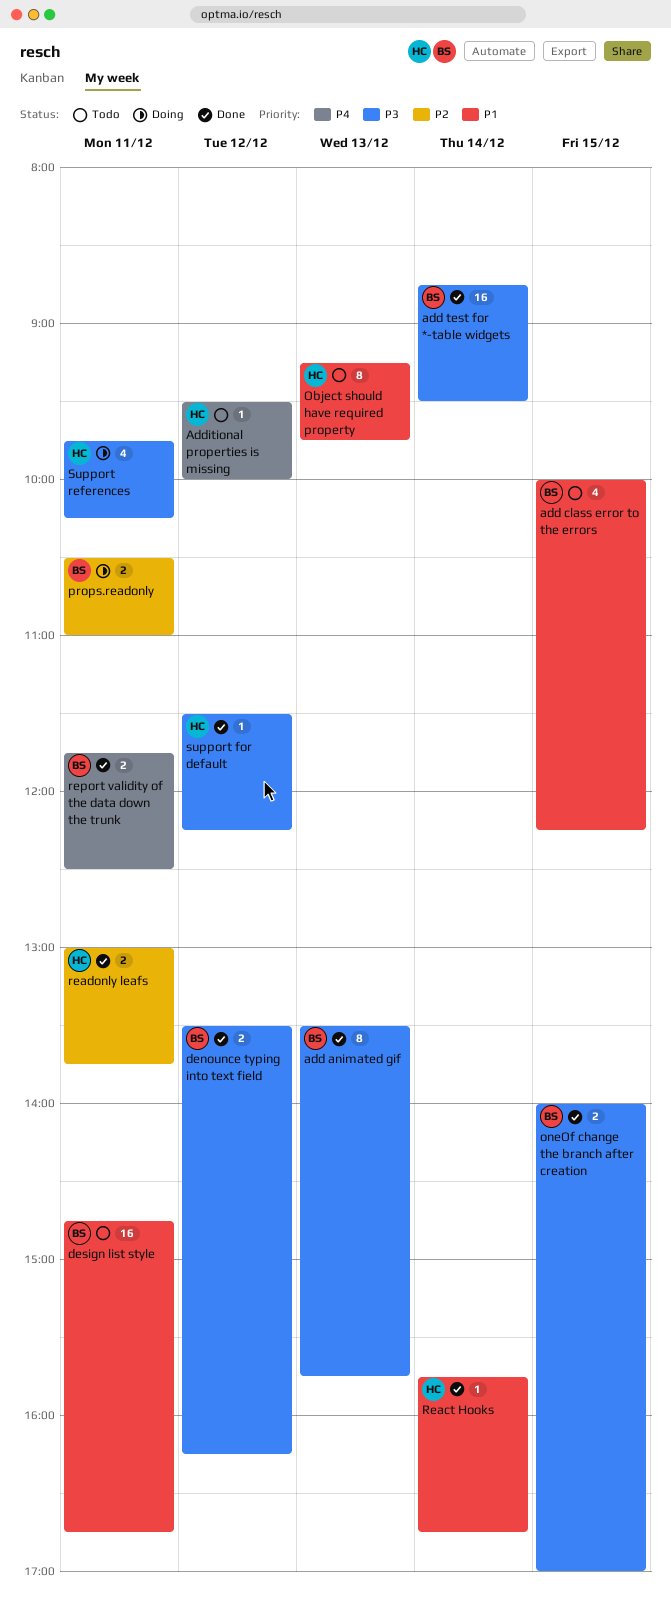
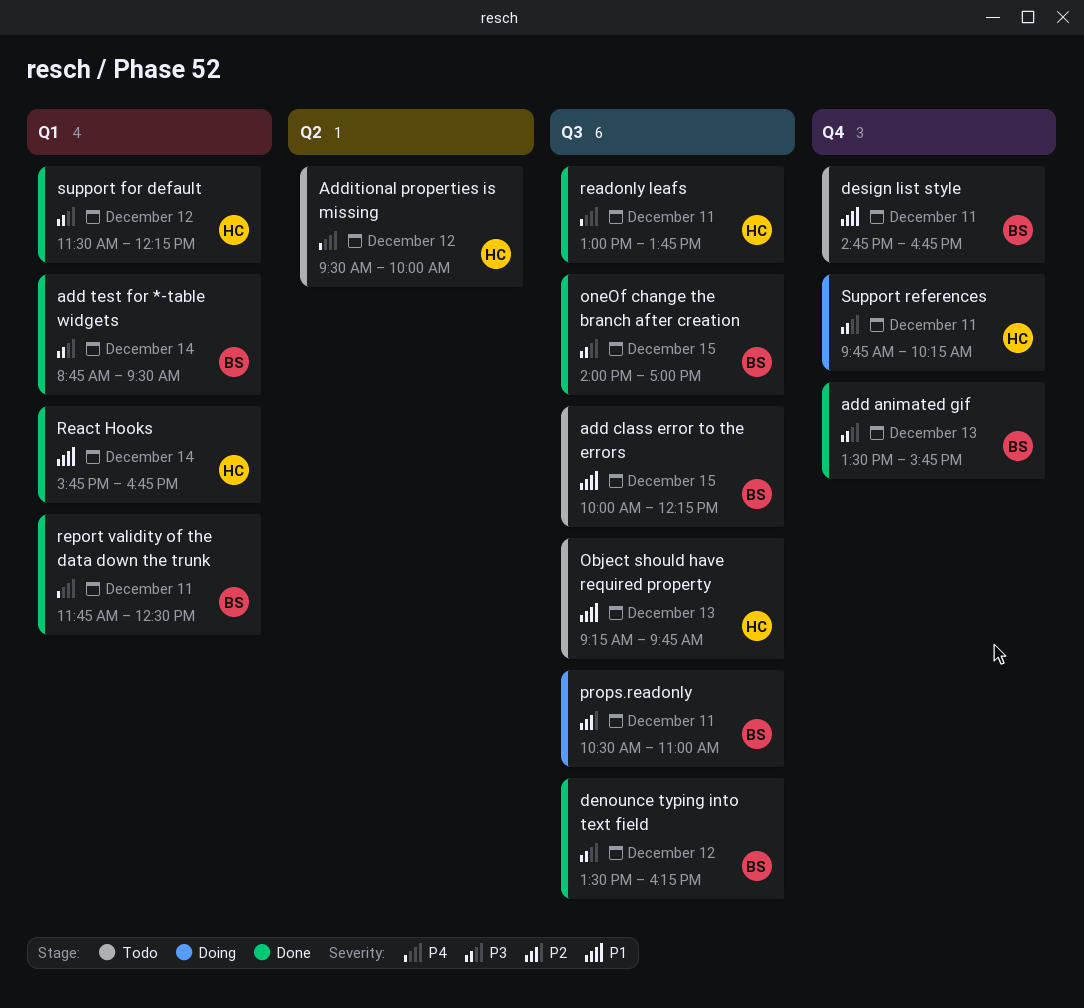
readonly leafs, priority: P2 -> P4

